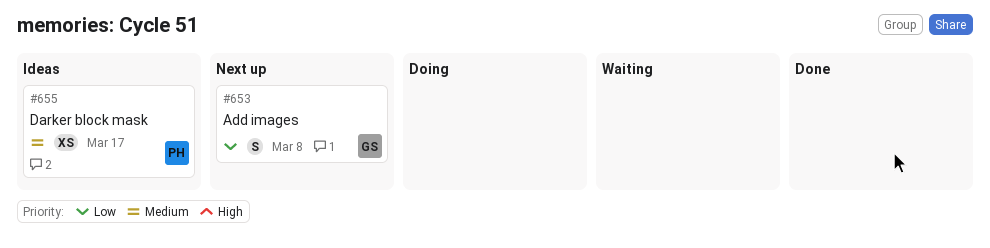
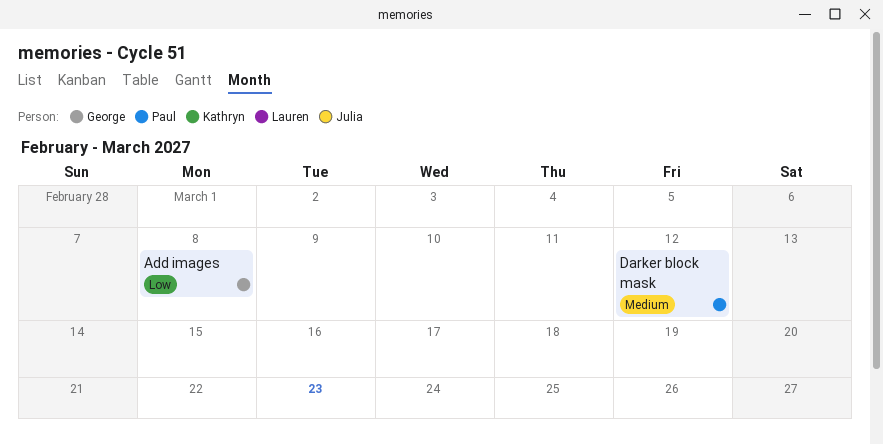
Darker block mask, due: Mar 17 -> Mar 12

